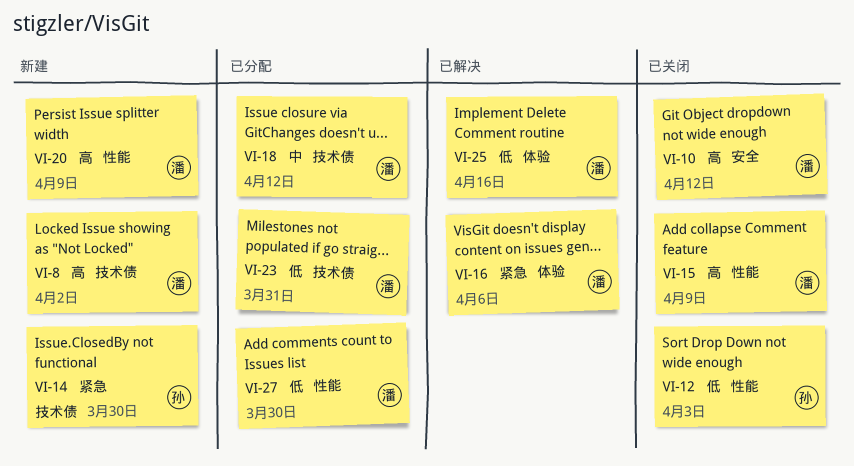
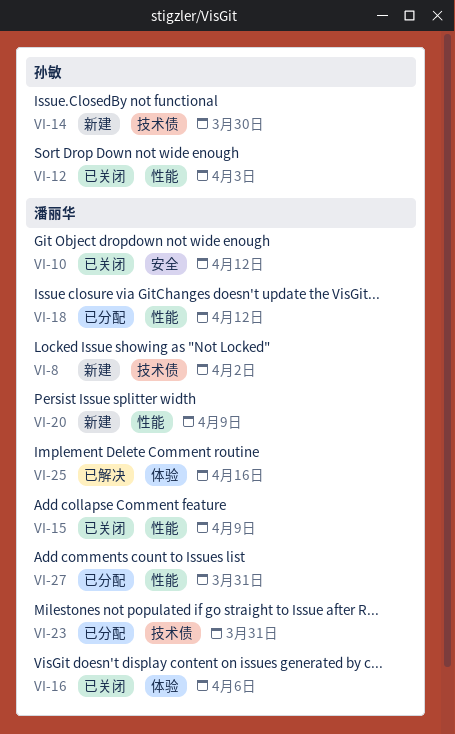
VI-16, status: 已解决 -> 已关闭
VI-18, label: 技术债 -> 性能
VI-27, due: Mar 30 -> Mar 31

